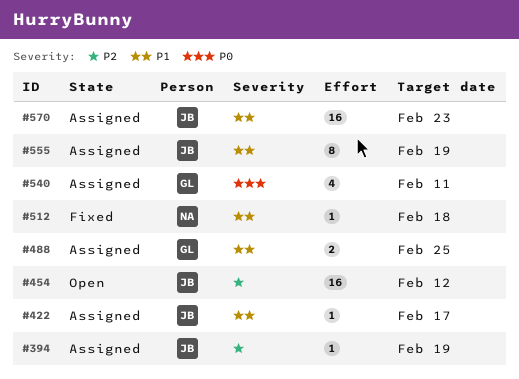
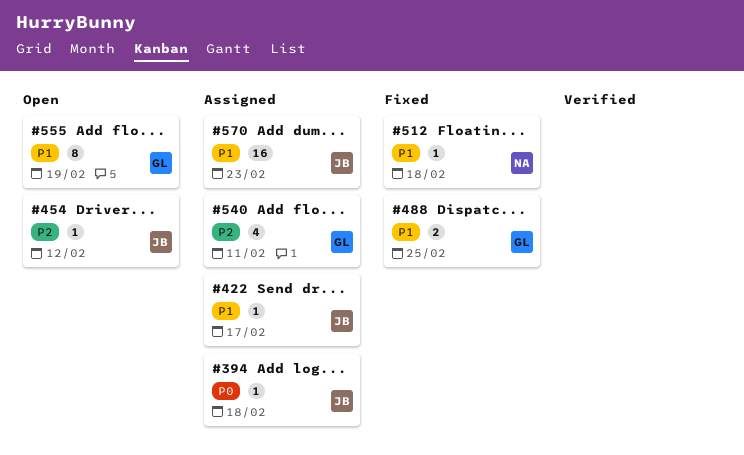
#394, priority: P2 -> P0
#394, due: Feb 19 -> Feb 18
#454, estimate: 16 -> 1
#488, status: Assigned -> Fixed
#540, priority: P0 -> P2
#555, status: Assigned -> Open
#555, owner: JB -> GL

